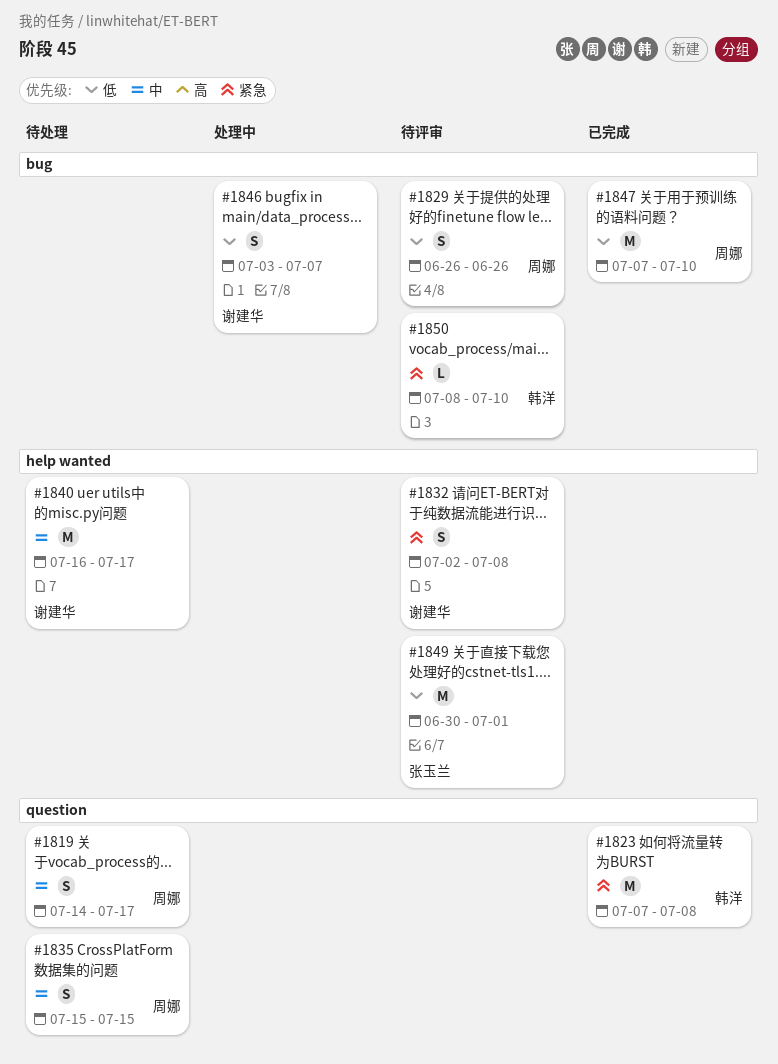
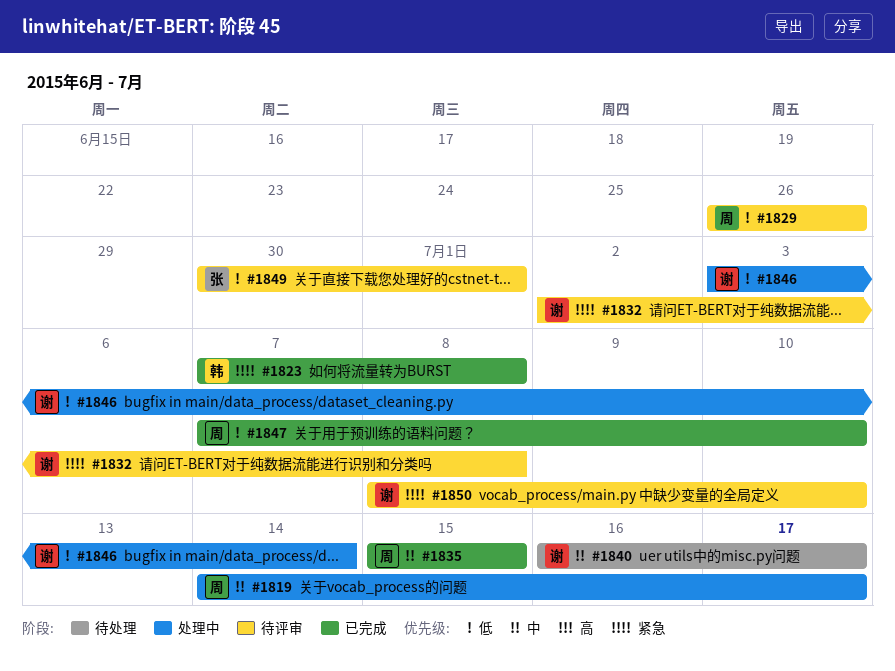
#1819, status: 待处理 -> 处理中
#1835, status: 待处理 -> 已完成
#1846, due: Jul 7 -> Jul 14
#1850, owner: 韩洋 -> 谢建华

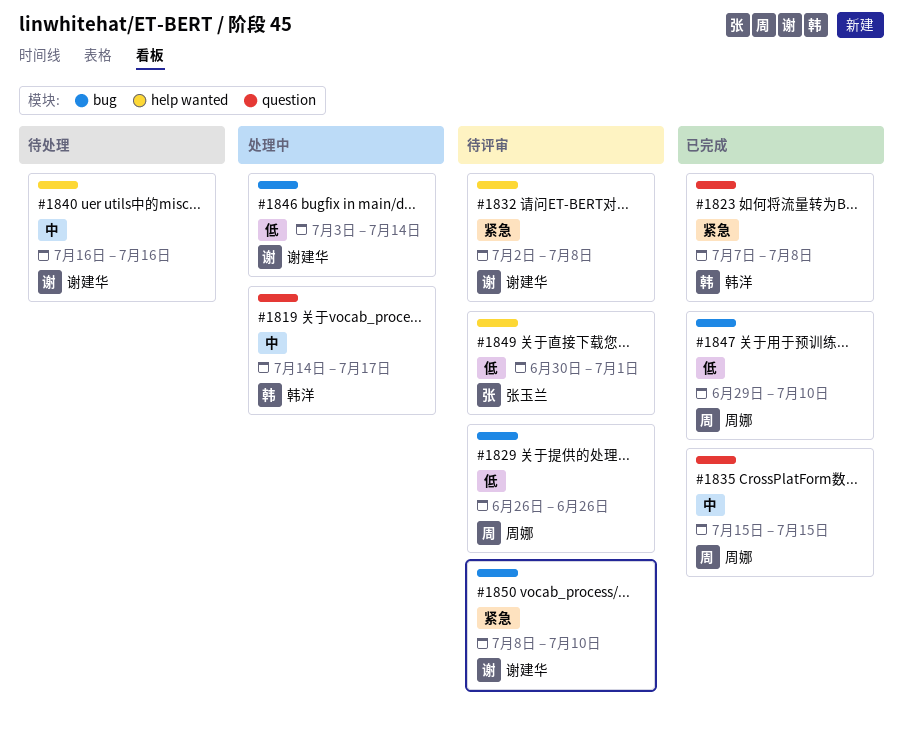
#1819, owner: 周娜 -> 韩洋
#1840, due: Jul 17 -> Jul 16
#1847, start: Jul 7 -> Jun 29

